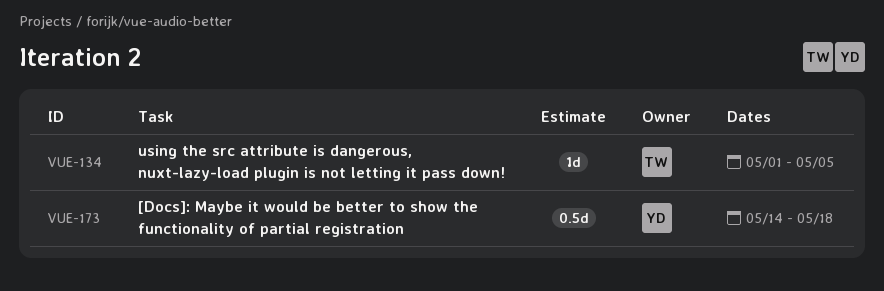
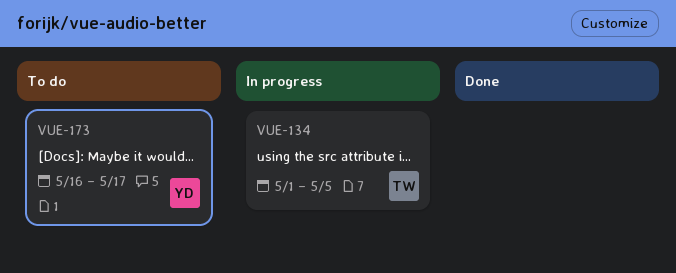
VUE-173, start: May 14 -> May 16
VUE-173, due: May 18 -> May 17

